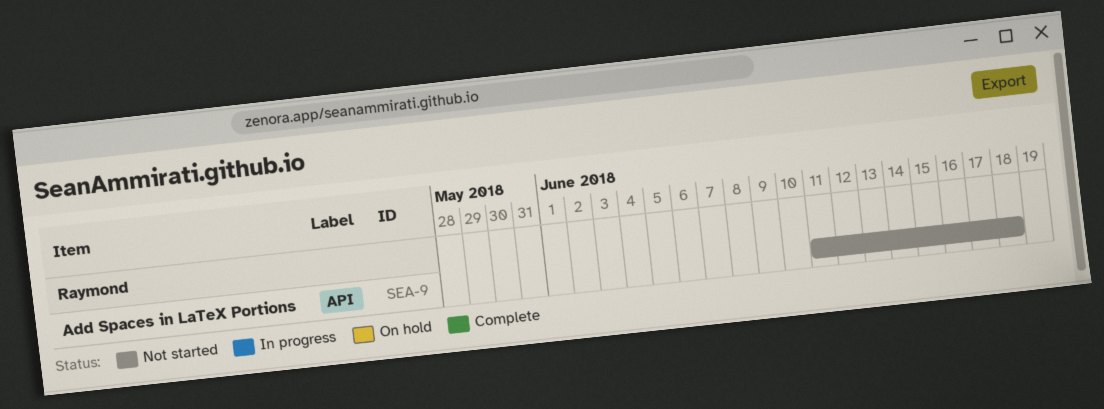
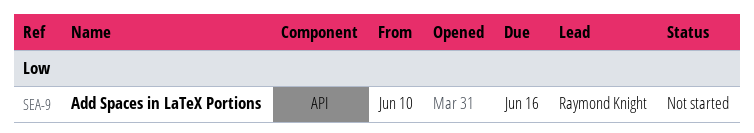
SEA-9, start: Jun 11 -> Jun 10
SEA-9, due: Jun 18 -> Jun 16

